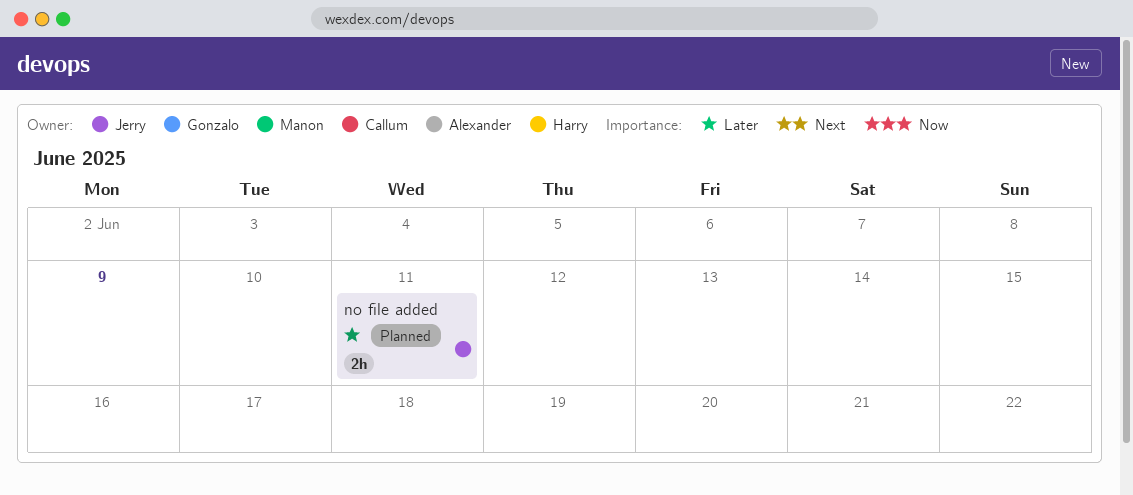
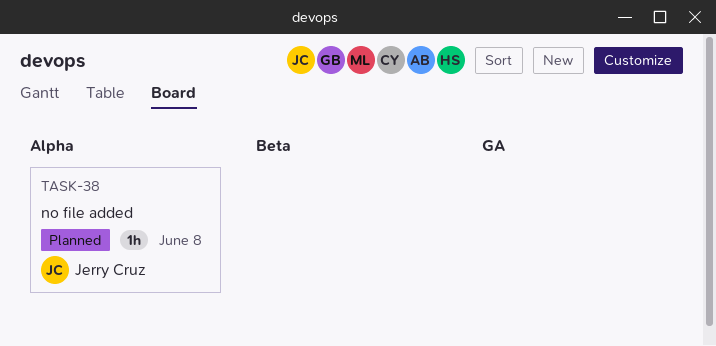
no file added, estimate: 2h -> 1h
no file added, due: Jun 11 -> Jun 8

